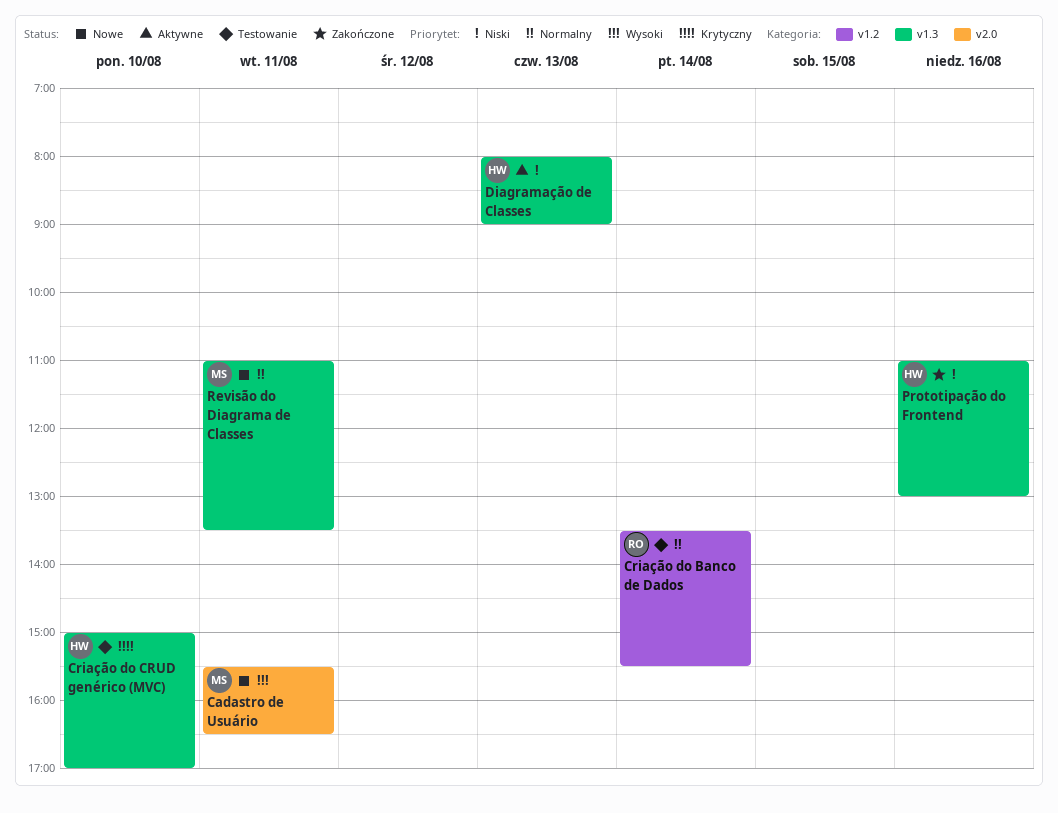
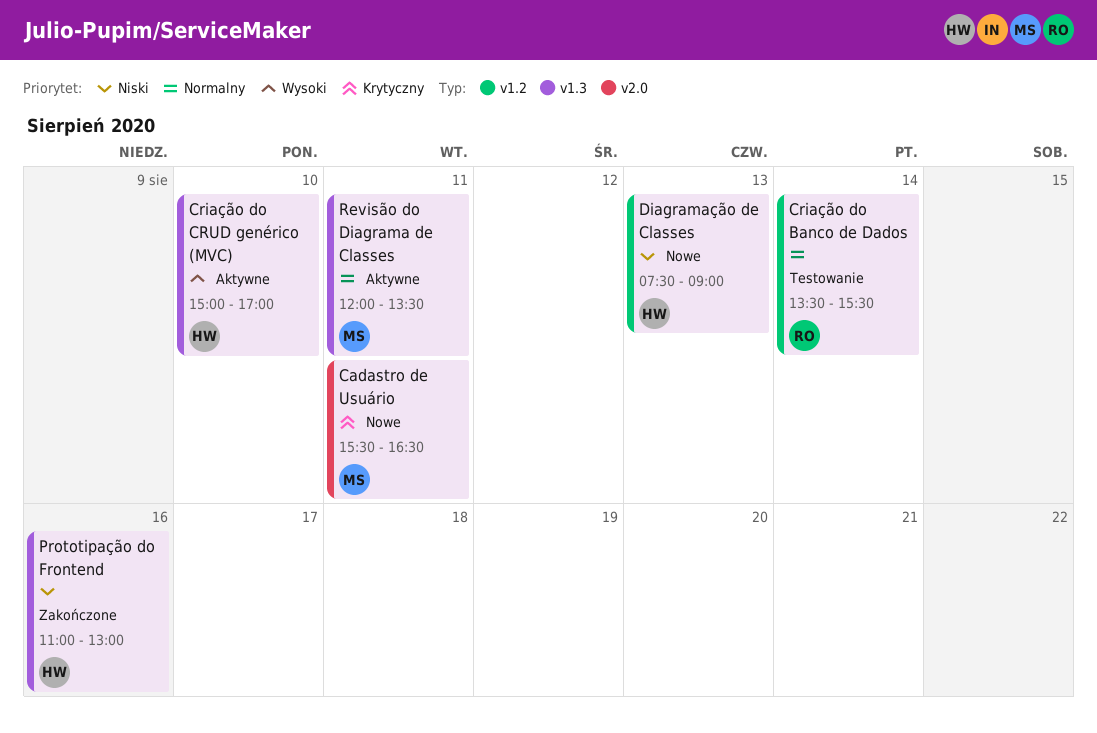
Cadastro de Usuário, priority: Wysoki -> Krytyczny
Criação do CRUD genérico (MVC), status: Testowanie -> Aktywne
Criação do CRUD genérico (MVC), priority: Krytyczny -> Wysoki
Diagramação de Classes, status: Aktywne -> Nowe
Diagramação de Classes, label: v1.3 -> v1.2
Diagramação de Classes, begins: 08:00 -> 07:30
Revisão do Diagrama de Classes, status: Nowe -> Aktywne
Revisão do Diagrama de Classes, begins: 11:00 -> 12:00

